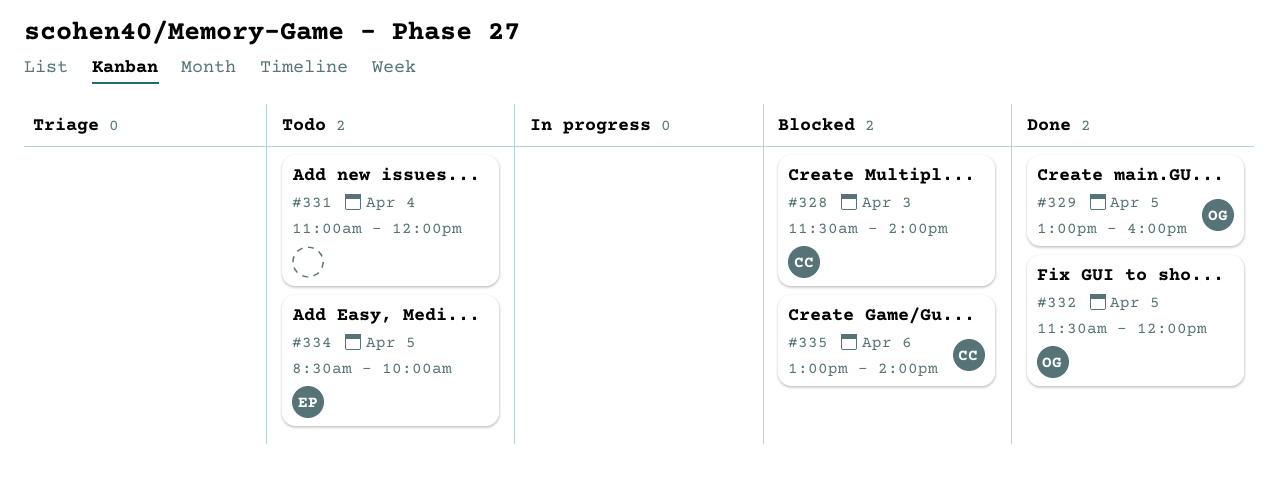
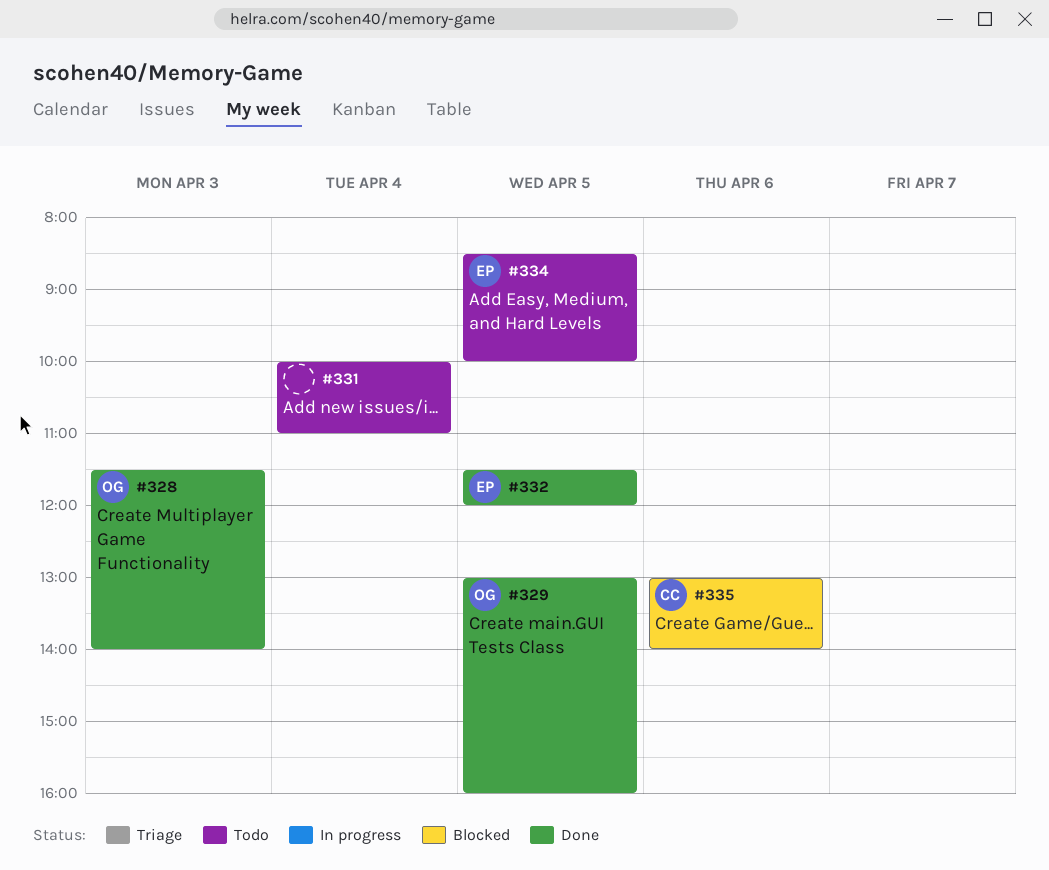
#328, status: Blocked -> Done
#328, owner: CC -> OG
#331, begins: 11:00 -> 10:00
#331, ends: 12:00 -> 11:00
#332, owner: OG -> EP

